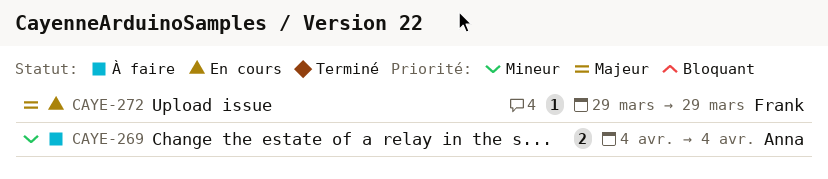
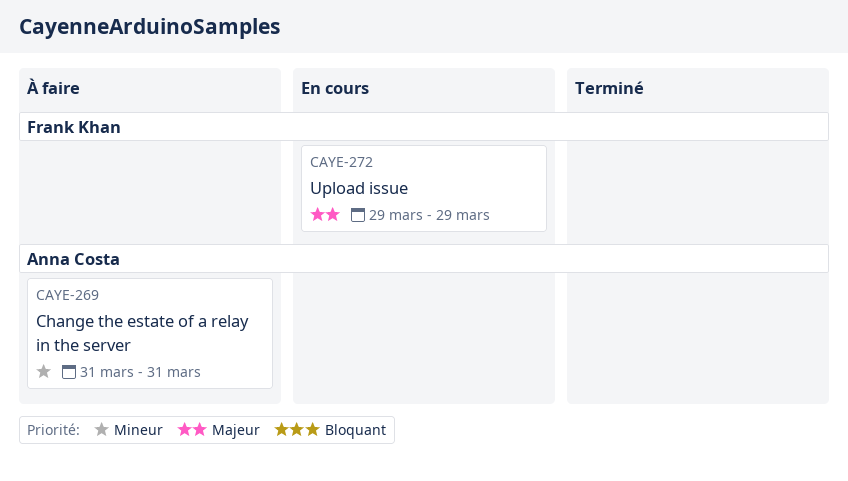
CAYE-269, start: Apr 4 -> Mar 31
CAYE-269, due: Apr 4 -> Mar 31

